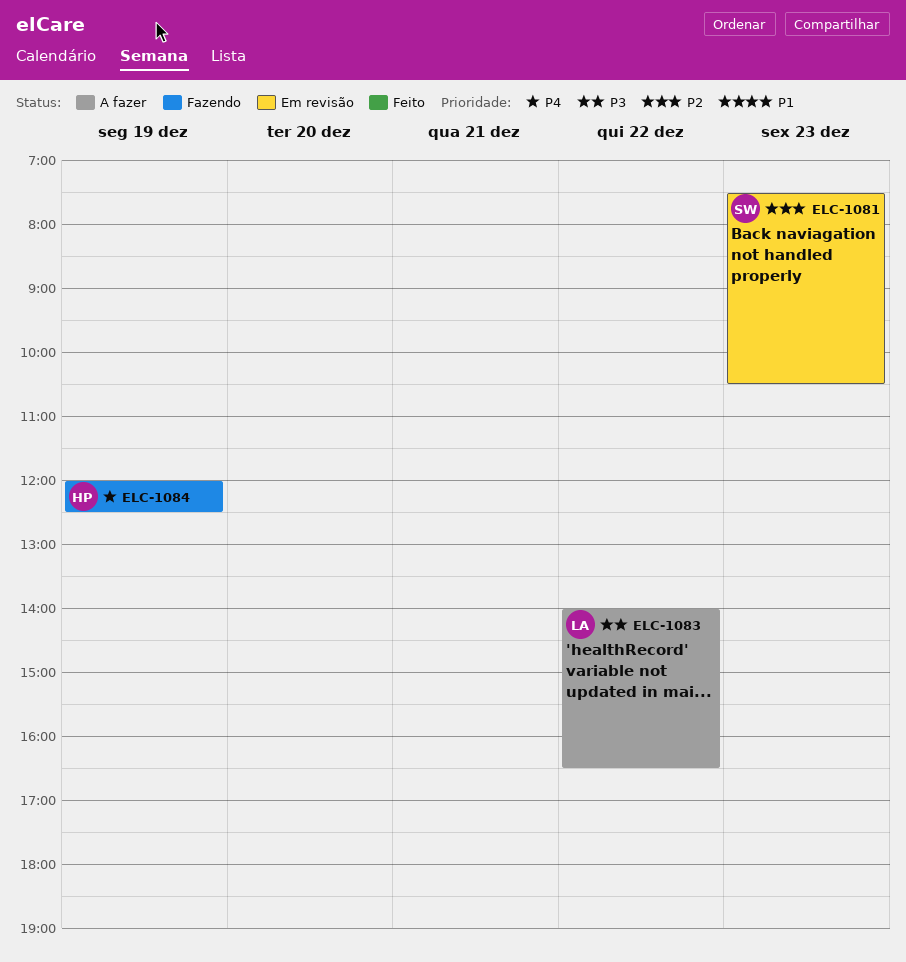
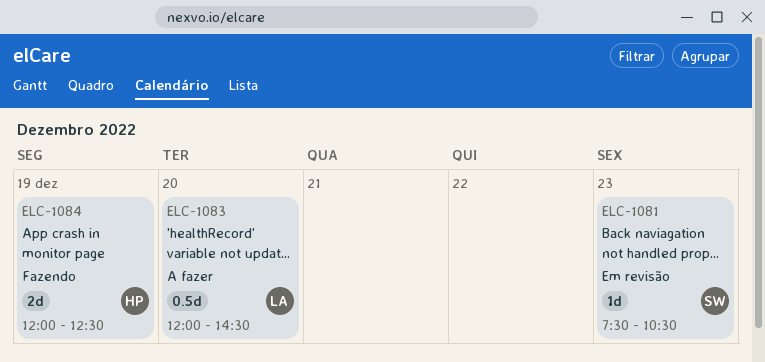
ELC-1083, day: Dec 22 -> Dec 20
ELC-1083, begins: 14:00 -> 12:00
ELC-1083, ends: 16:30 -> 14:30

